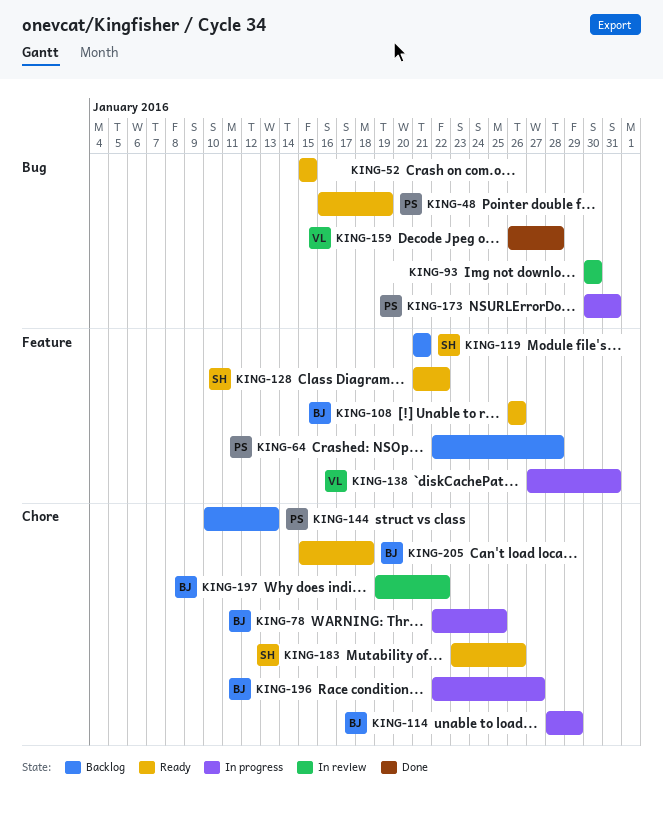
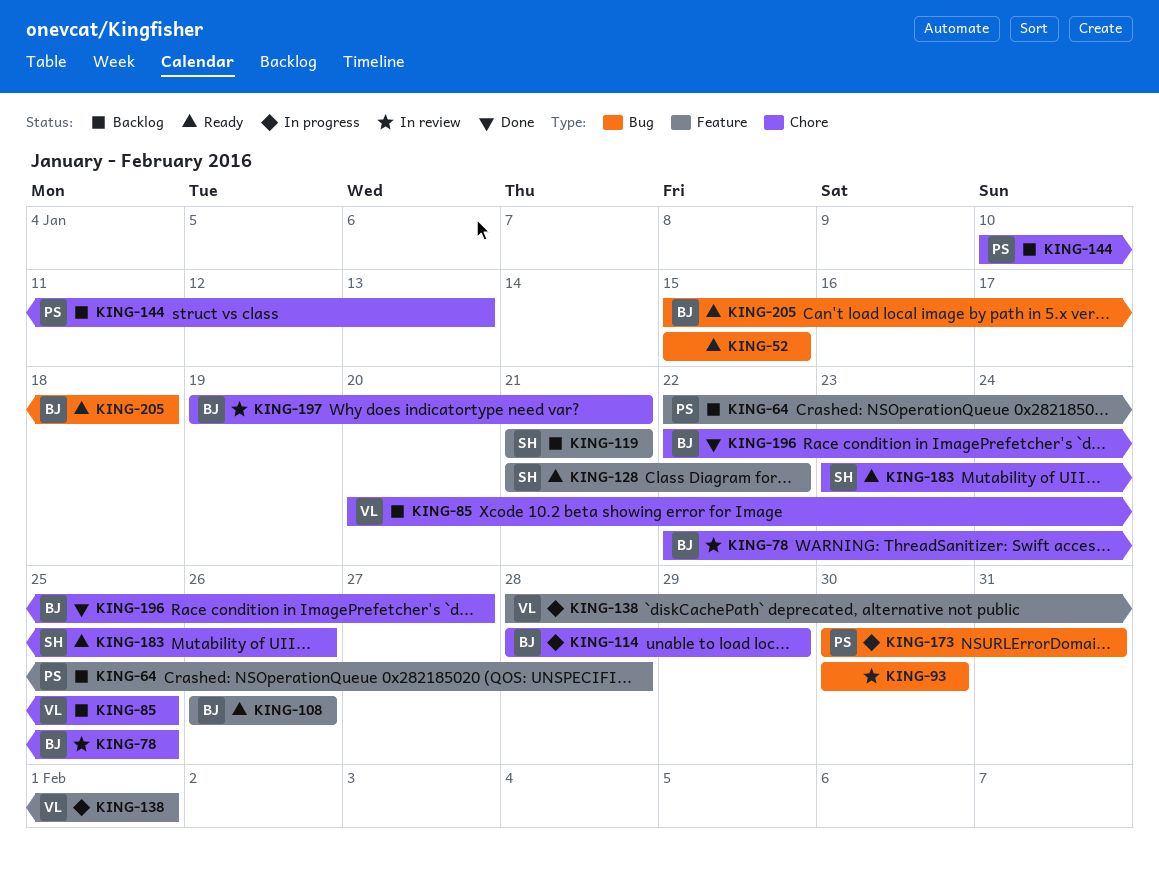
KING-48: present -> none
KING-78, status: In progress -> In review
KING-85: none -> present
KING-138, start: Jan 27 -> Jan 28
KING-138, due: Jan 31 -> Feb 1
KING-159: present -> none
KING-196, status: In progress -> Done
KING-197, due: Jan 22 -> Jan 21
KING-205, label: Chore -> Bug

